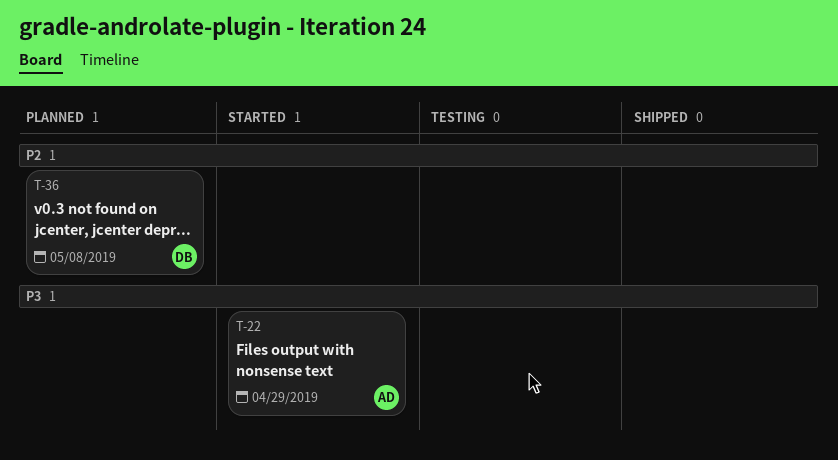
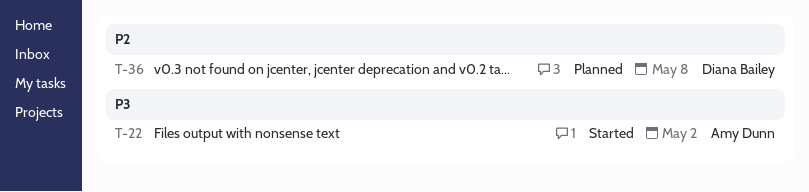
T-22, due: Apr 29 -> May 2

